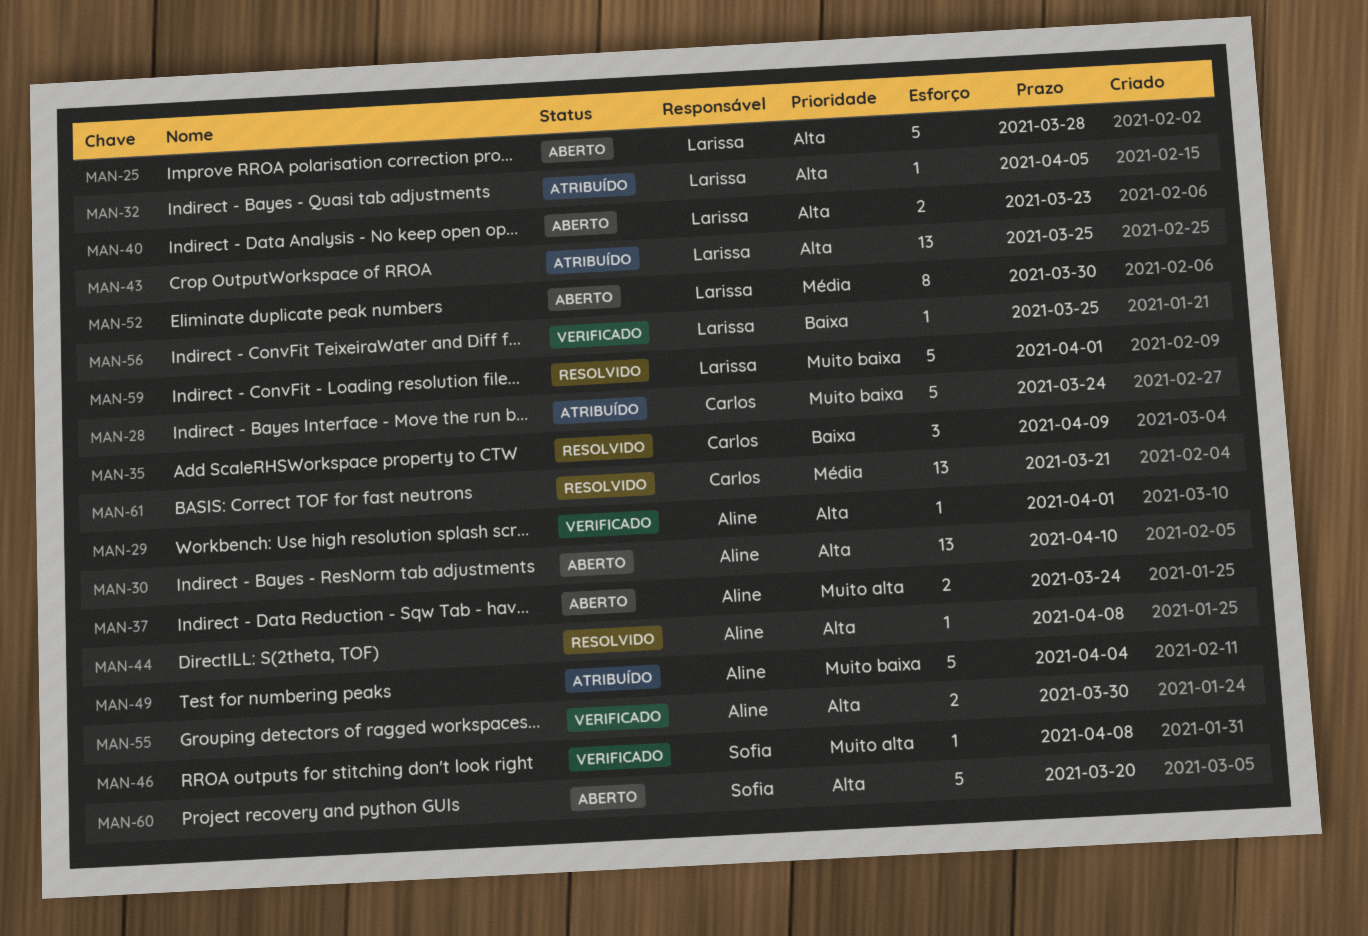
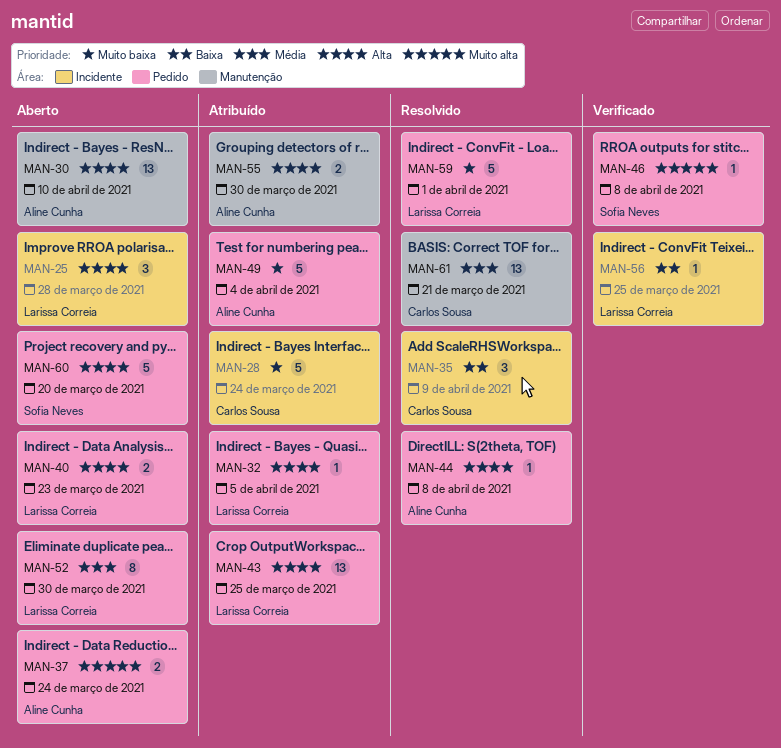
MAN-25, estimate: 5 -> 3
MAN-29: present -> none
MAN-55, status: Verificado -> Atribuído

